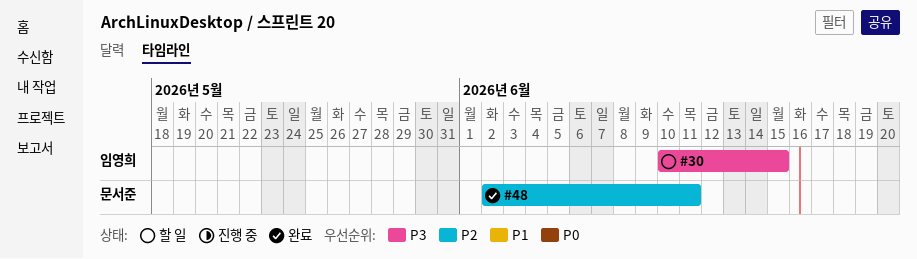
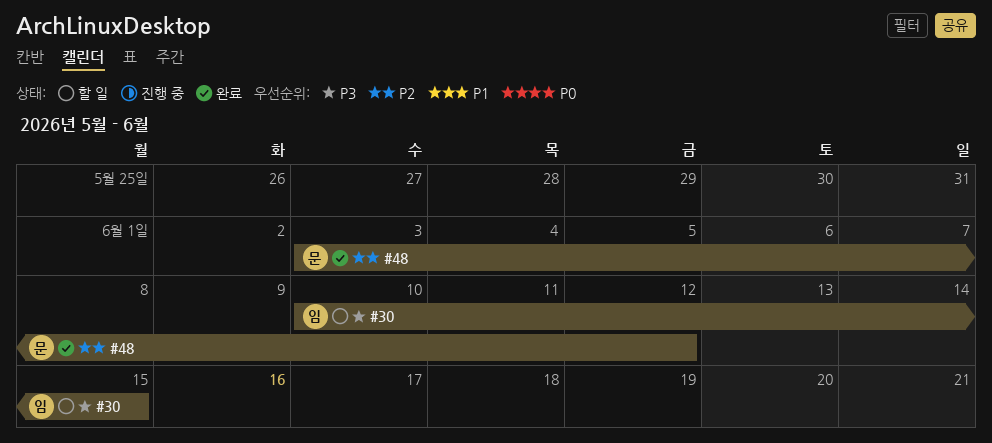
#48, start: Jun 2 -> Jun 3
#48, due: Jun 11 -> Jun 12

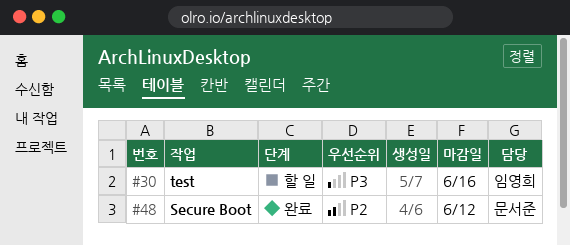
#30, due: Jun 15 -> Jun 16

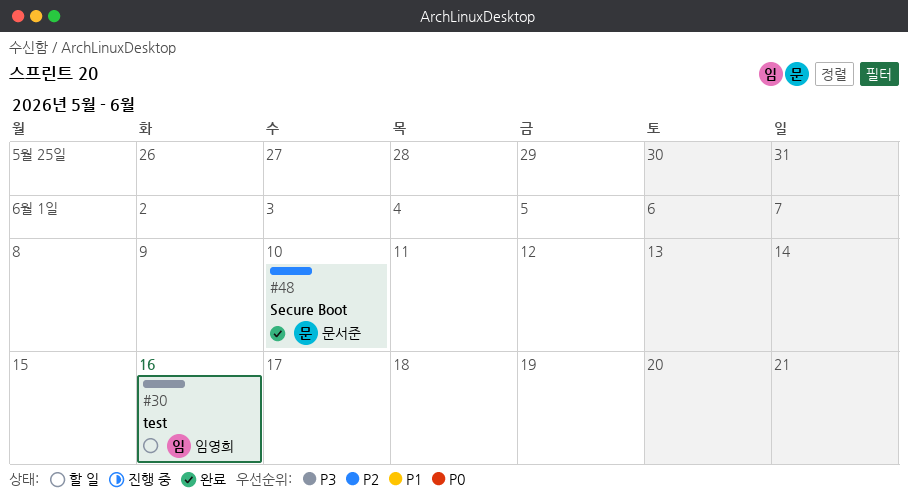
#48, due: Jun 12 -> Jun 10

